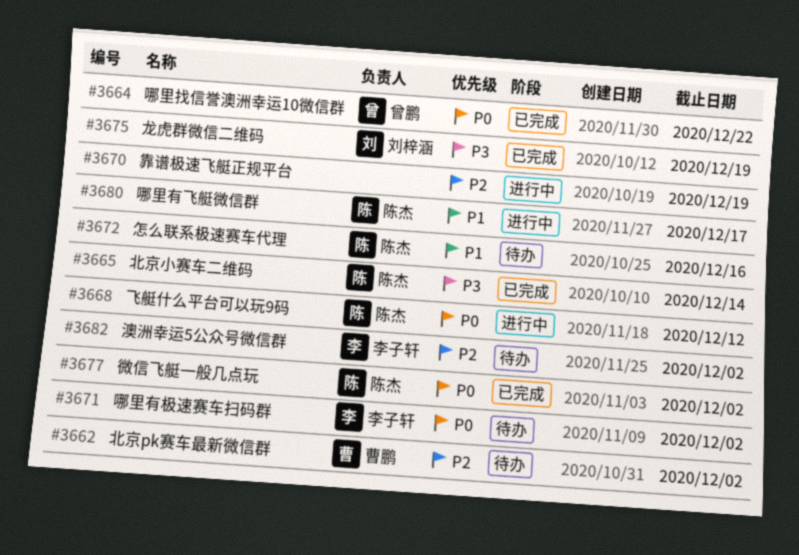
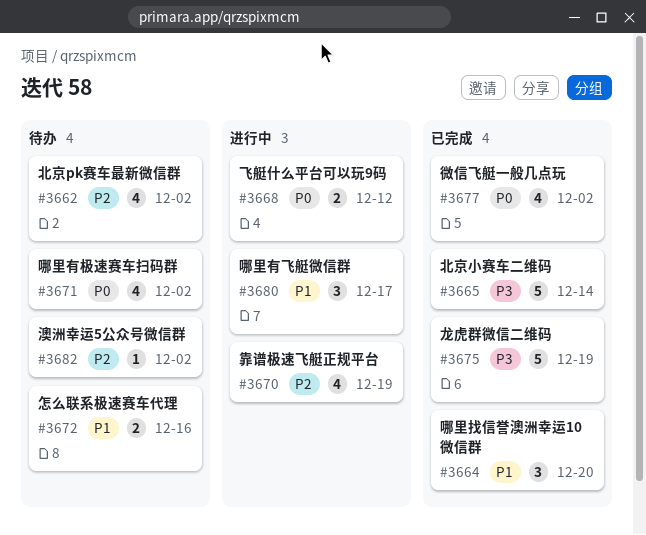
#3664, priority: P0 -> P1
#3664, due: Dec 22 -> Dec 20

